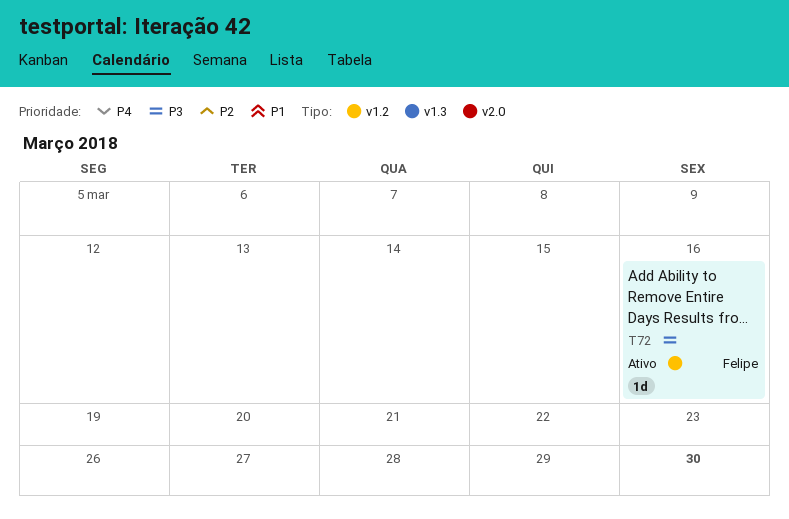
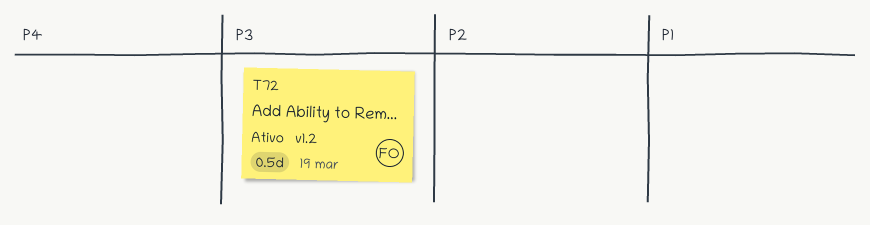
T72, estimate: 1d -> 0.5d
T72, due: Mar 16 -> Mar 19

